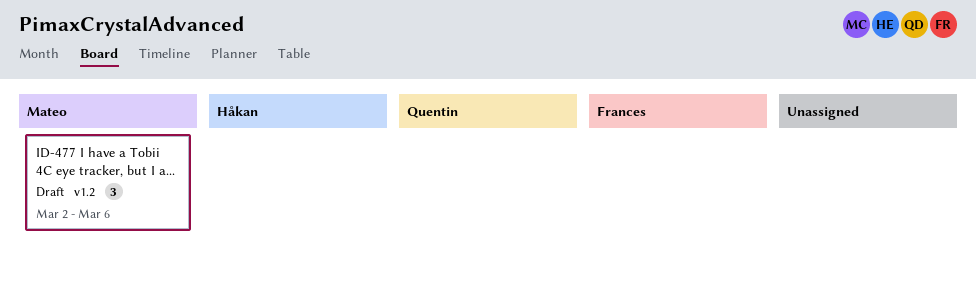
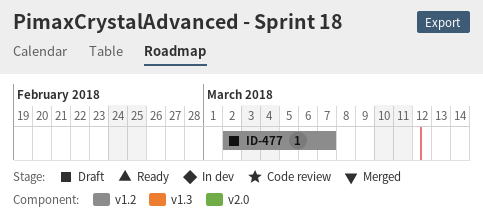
ID-477, estimate: 3 -> 1
ID-477, due: Mar 6 -> Mar 7

